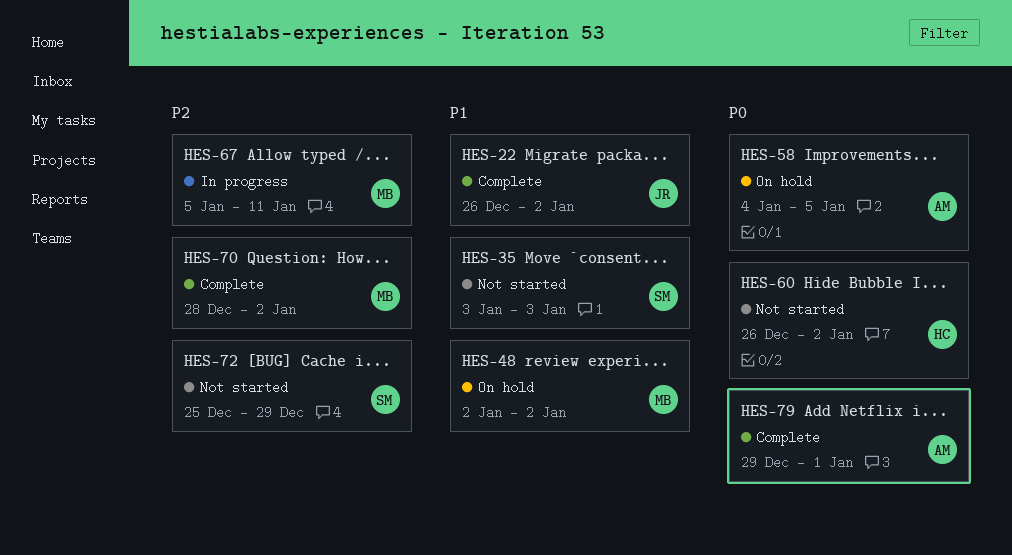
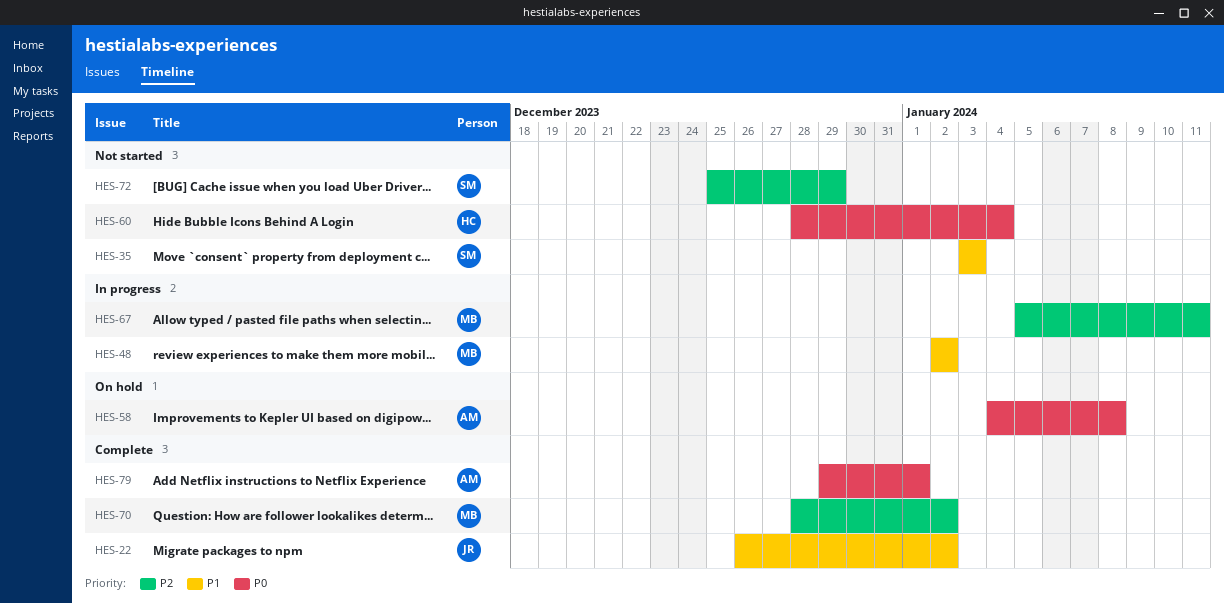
HES-48, status: On hold -> In progress
HES-58, due: Jan 5 -> Jan 8
HES-60, start: Dec 26 -> Dec 28
HES-60, due: Jan 2 -> Jan 4

